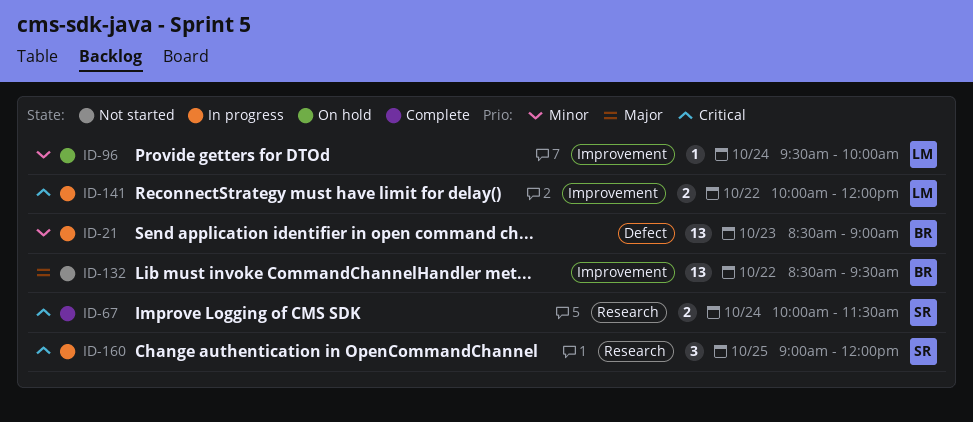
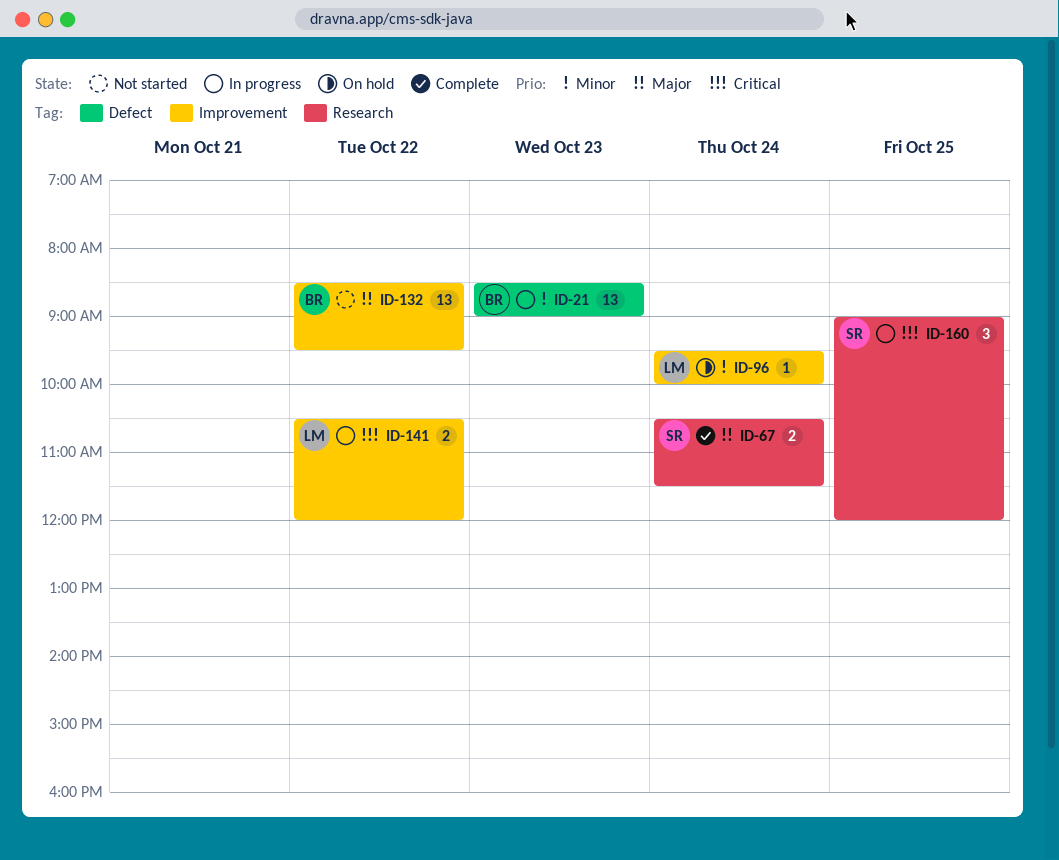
ID-67, priority: Critical -> Major
ID-67, begins: 10:00 -> 10:30
ID-141, begins: 10:00 -> 10:30

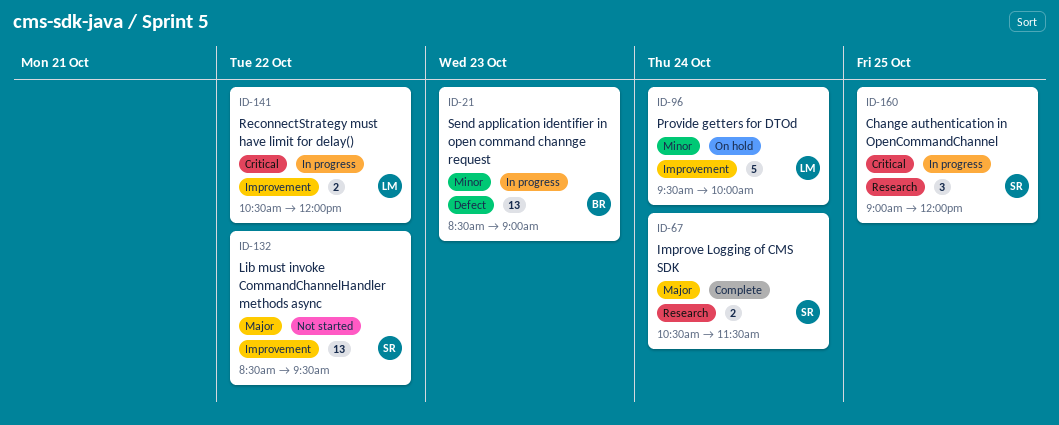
ID-96, estimate: 1 -> 5
ID-132, owner: BR -> SR

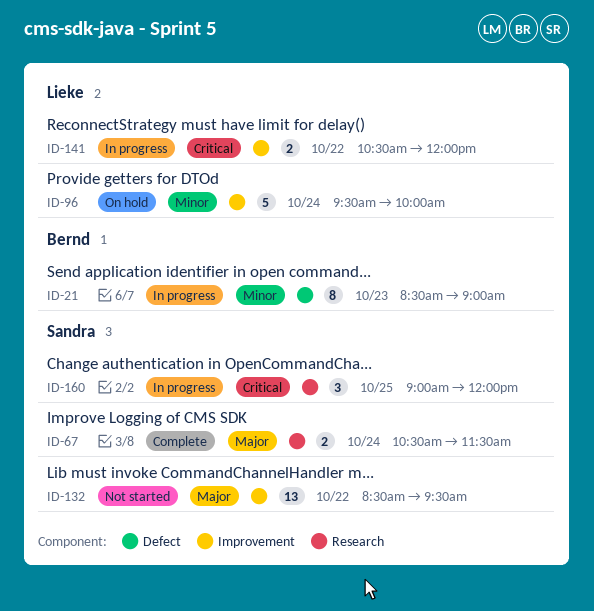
ID-21, estimate: 13 -> 8

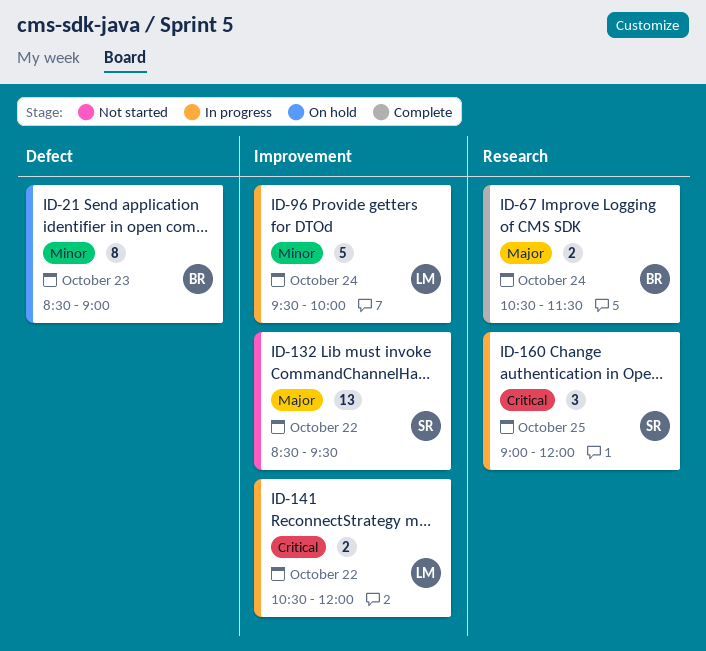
ID-21, status: In progress -> On hold
ID-67, owner: Sandra -> Bernd
ID-96, status: On hold -> In progress

